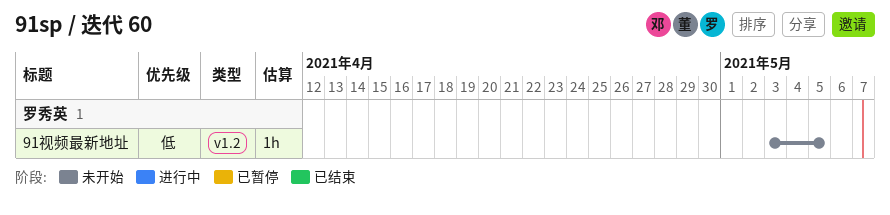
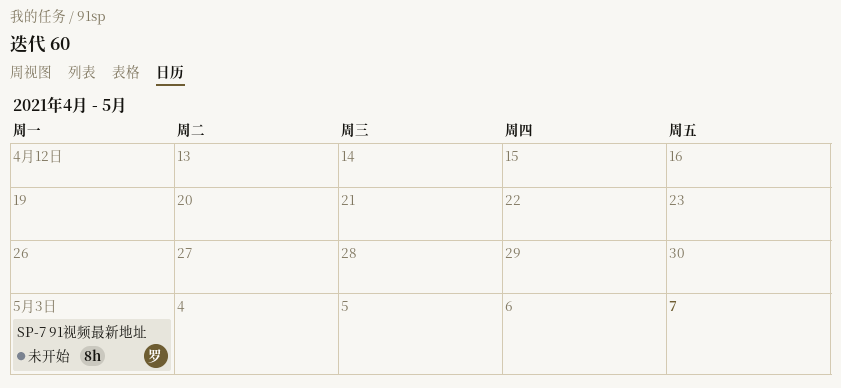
91视频最新地址, estimate: 1h -> 8h
91视频最新地址, due: May 5 -> May 3

